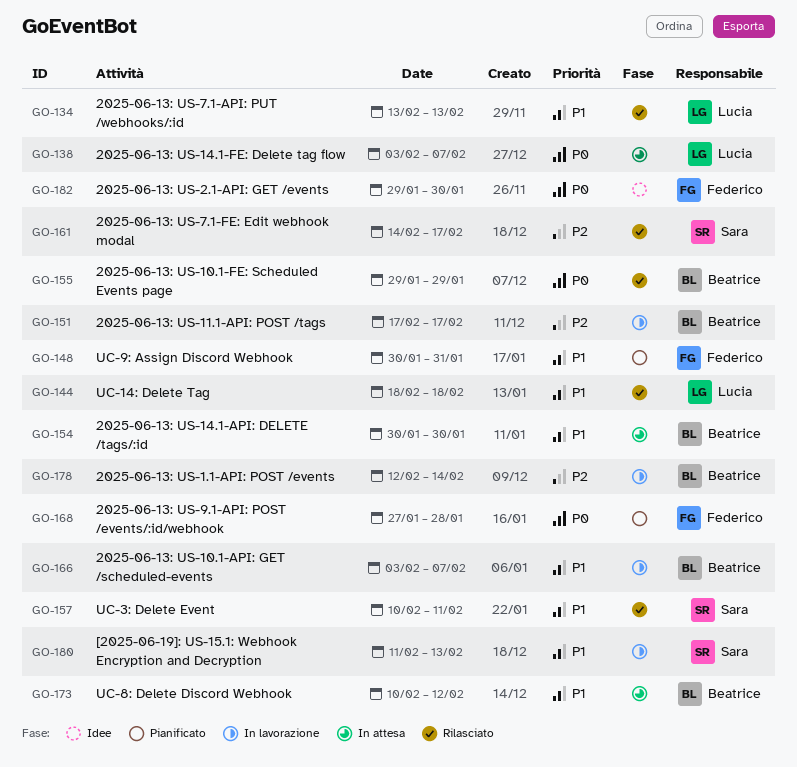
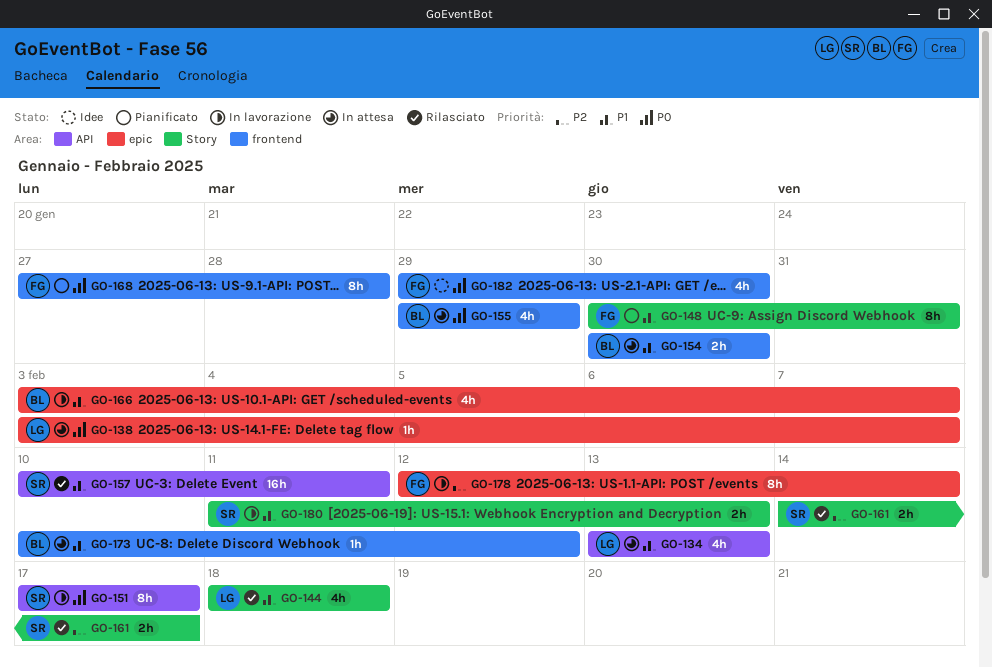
GO-134, status: Rilasciato -> In attesa
GO-151, owner: Beatrice -> Sara
GO-151, priority: P2 -> P0
GO-155, status: Rilasciato -> In attesa
GO-178, owner: Beatrice -> Federico

